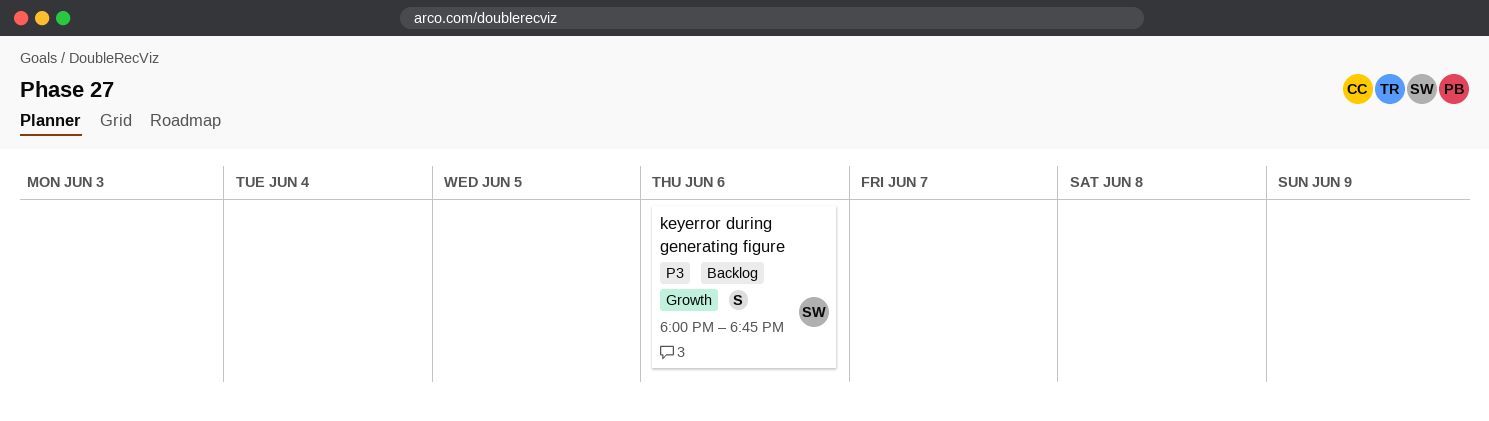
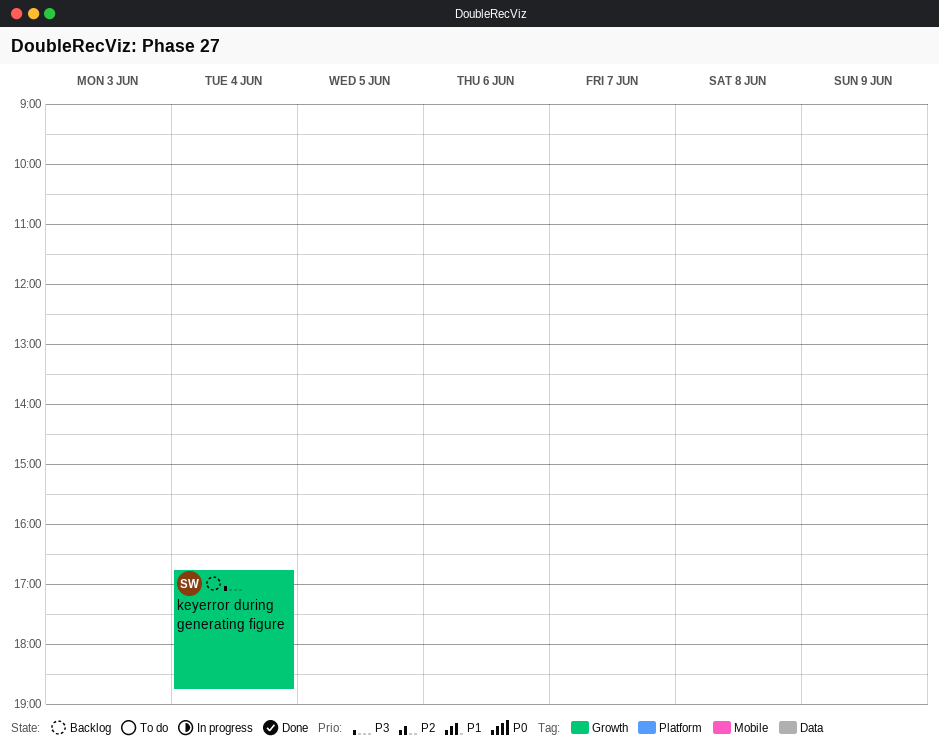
keyerror during generating figure, day: Jun 6 -> Jun 4
keyerror during generating figure, begins: 18:00 -> 16:45

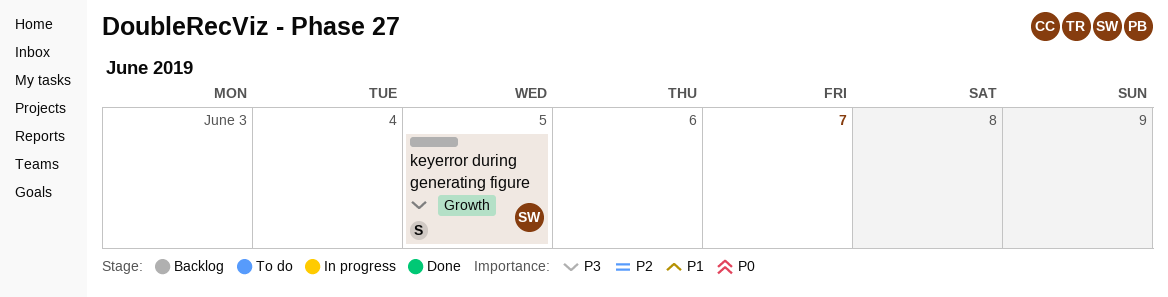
keyerror during generating figure, day: Jun 4 -> Jun 5

